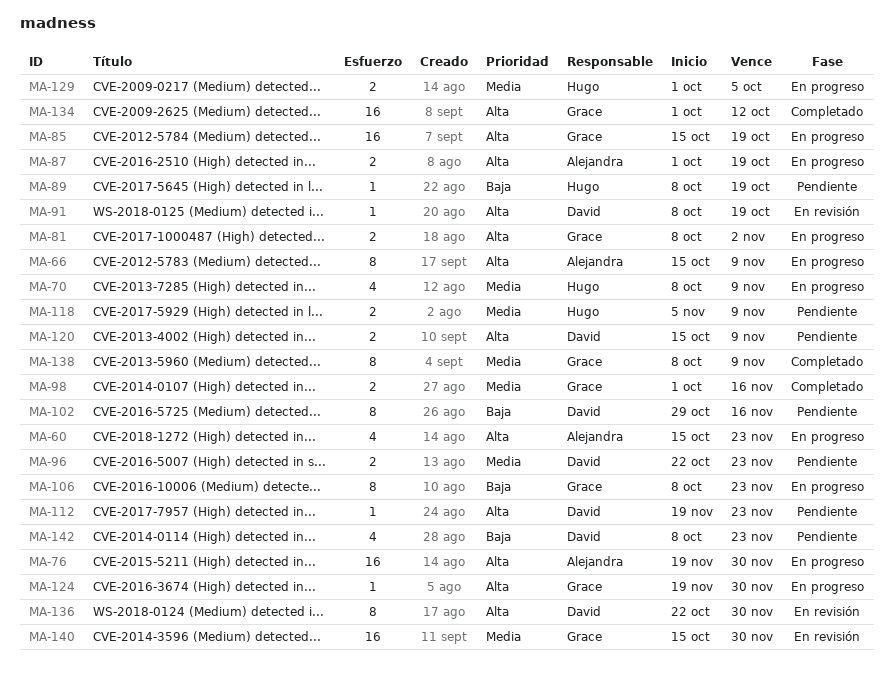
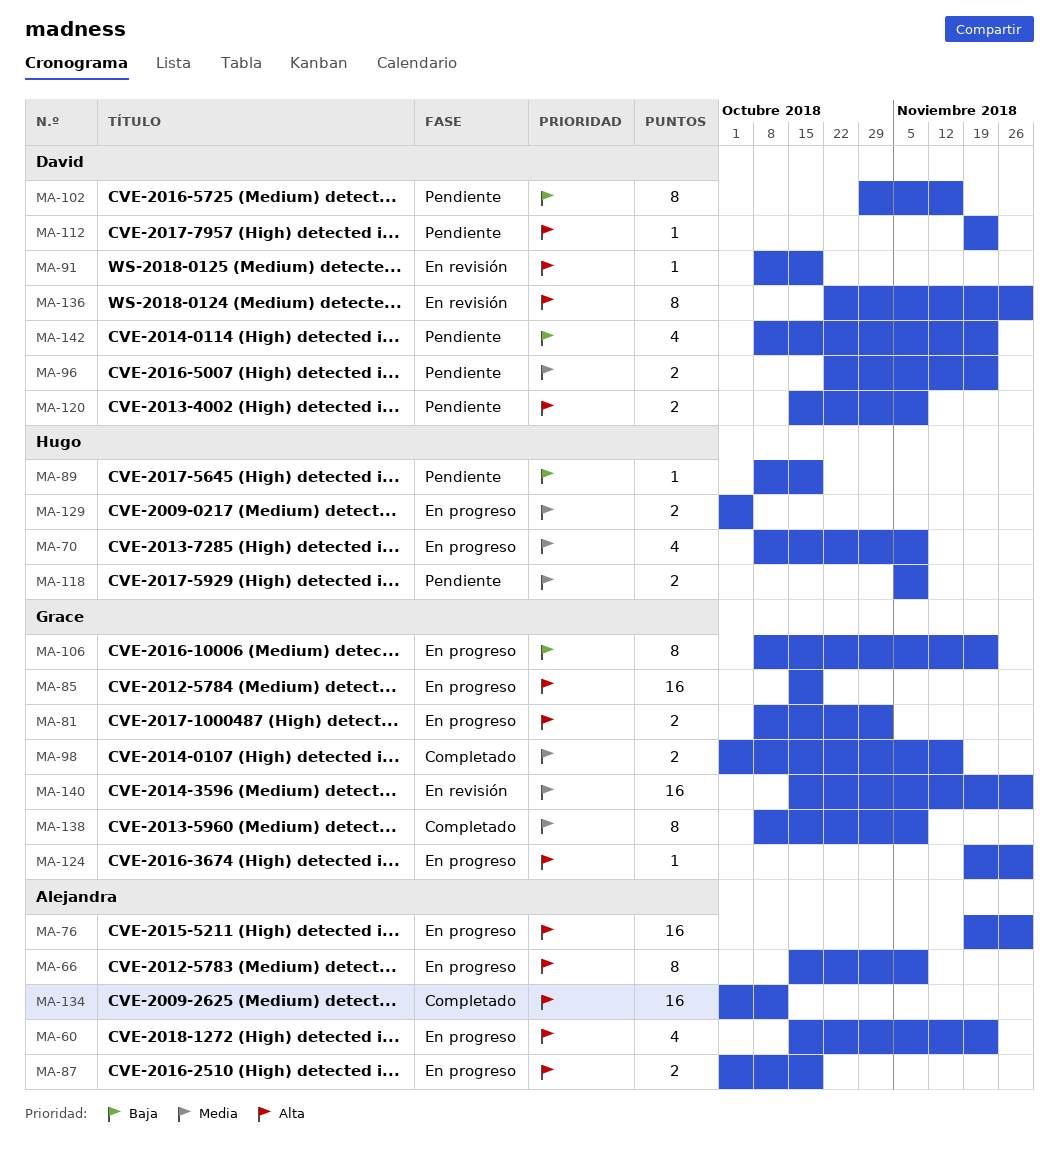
MA-134, owner: Grace -> Alejandra

